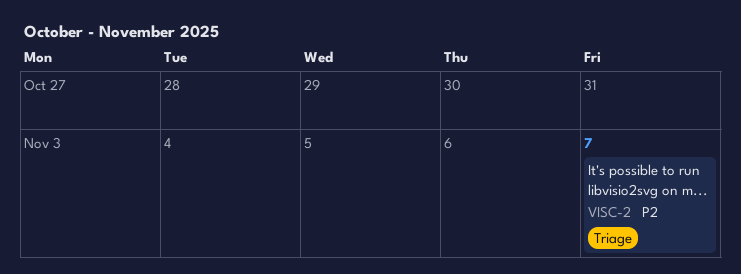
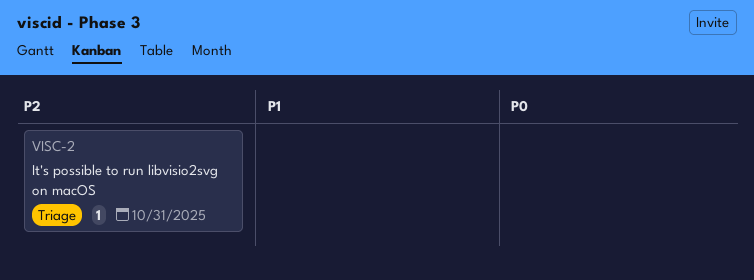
VISC-2, due: Nov 7 -> Oct 31

